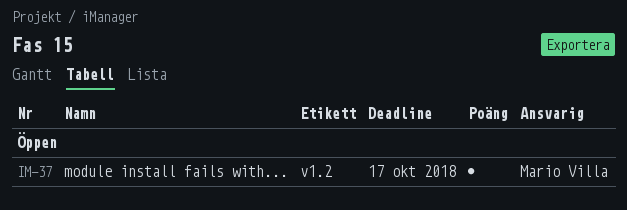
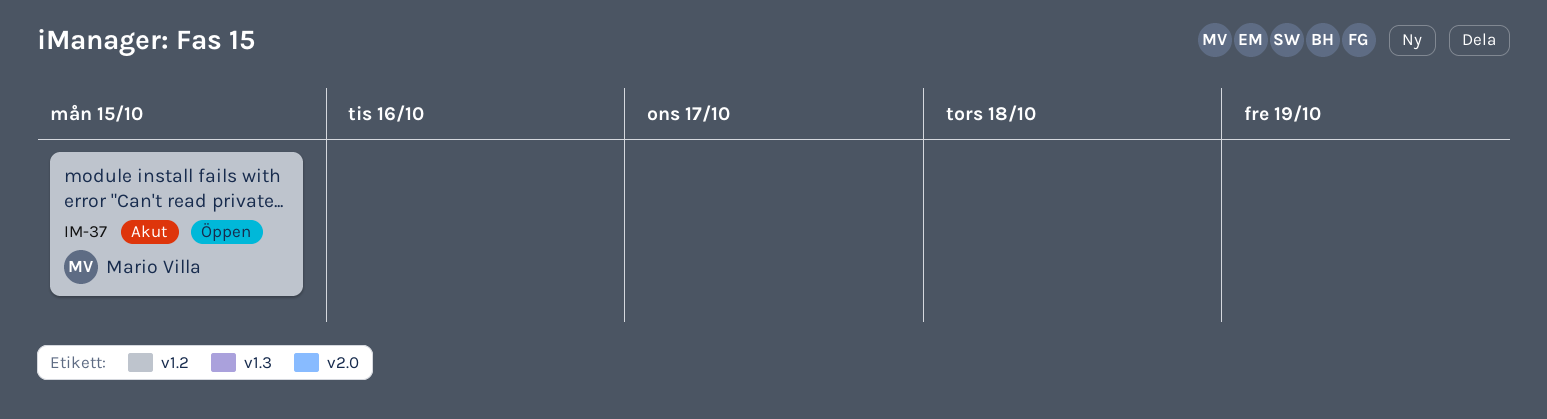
IM-37, due: Oct 17 -> Oct 15

